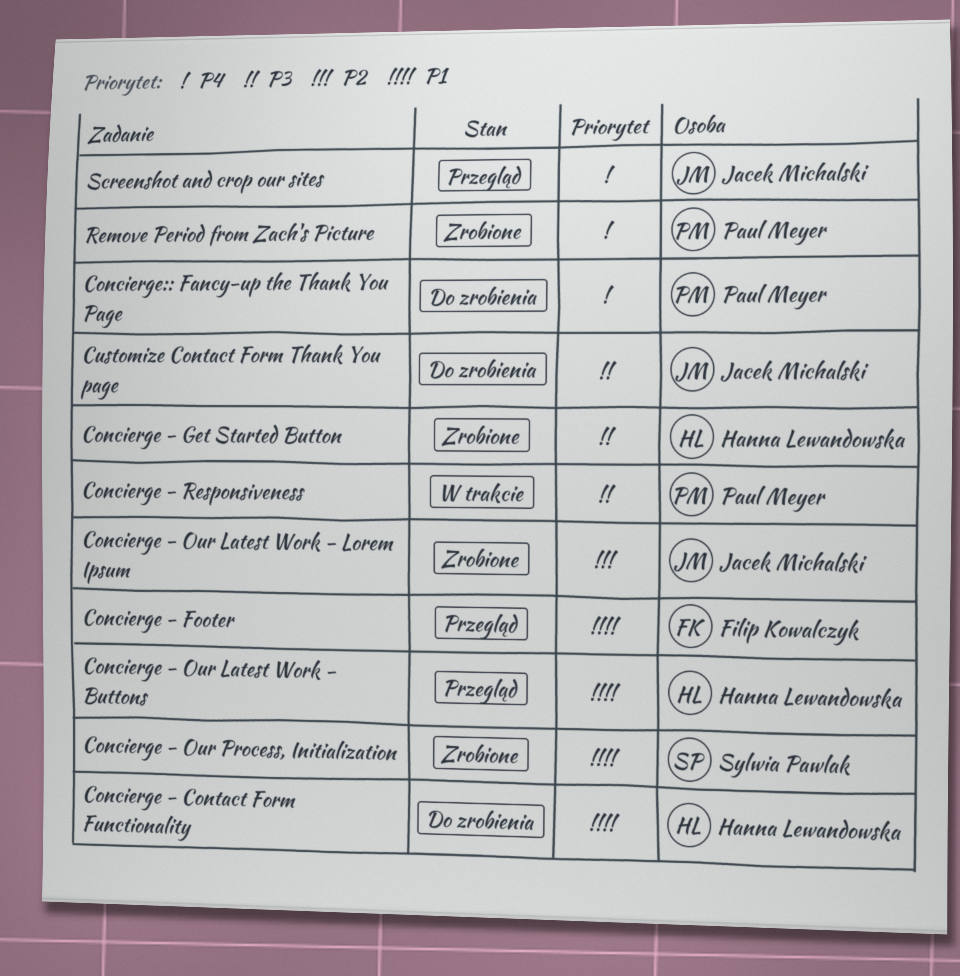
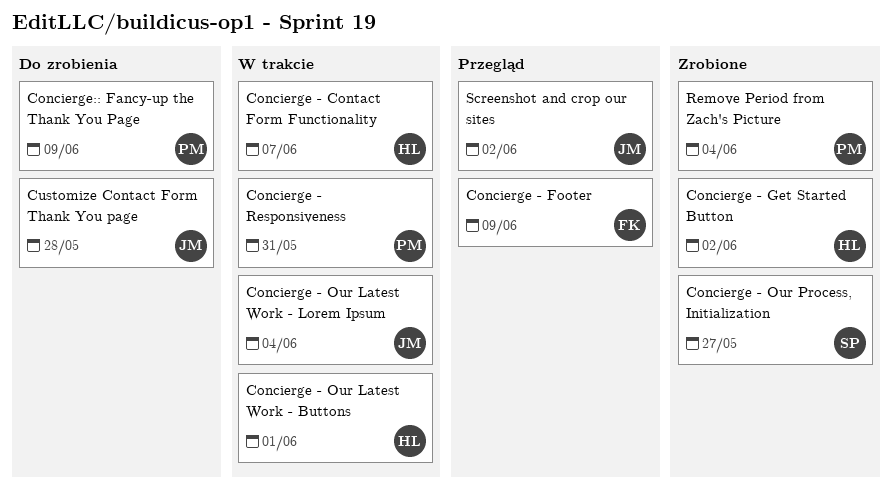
Concierge - Contact Form Functionality, status: Do zrobienia -> W trakcie
Concierge - Our Latest Work - Buttons, status: Przegląd -> W trakcie
Concierge - Our Latest Work - Lorem Ipsum, status: Zrobione -> W trakcie

